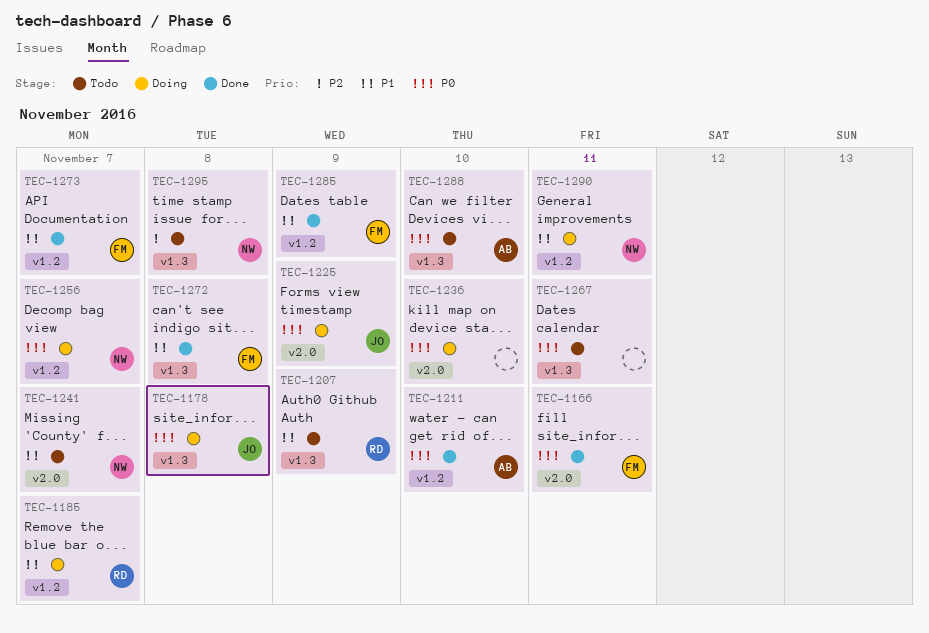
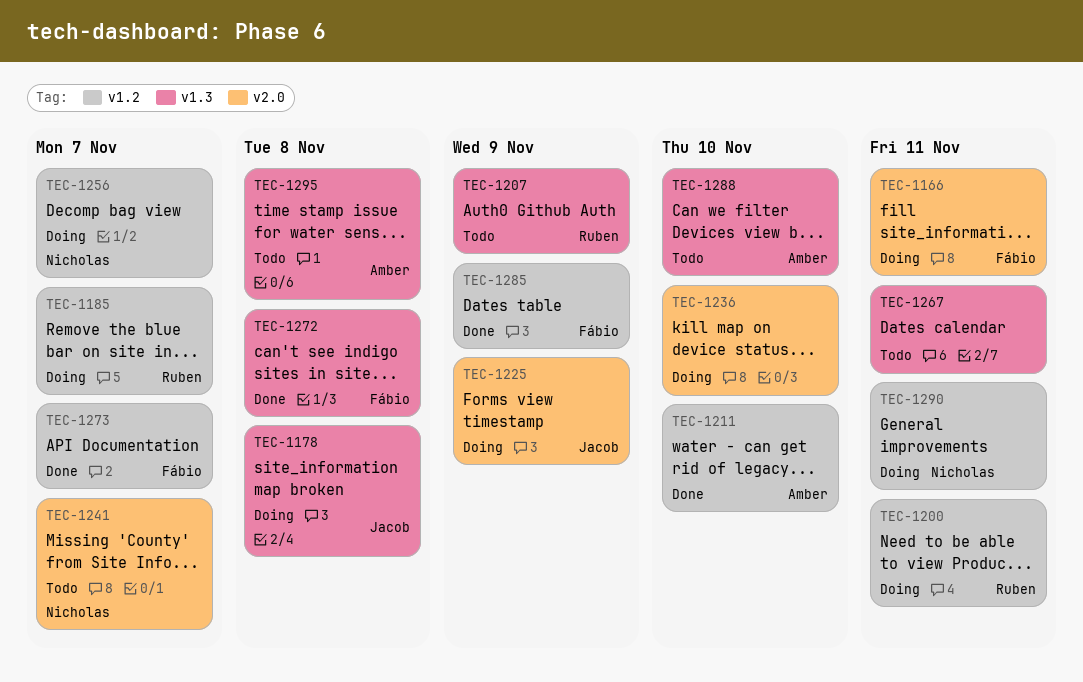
TEC-1166, status: Done -> Doing
TEC-1200: none -> present
TEC-1295, owner: Nicholas -> Amber

